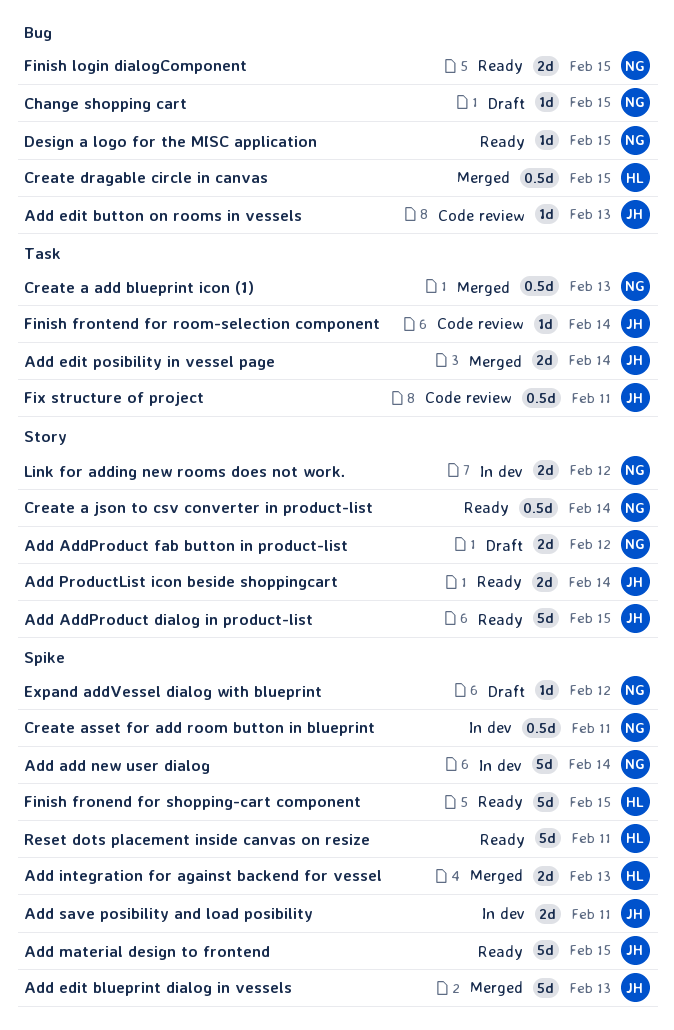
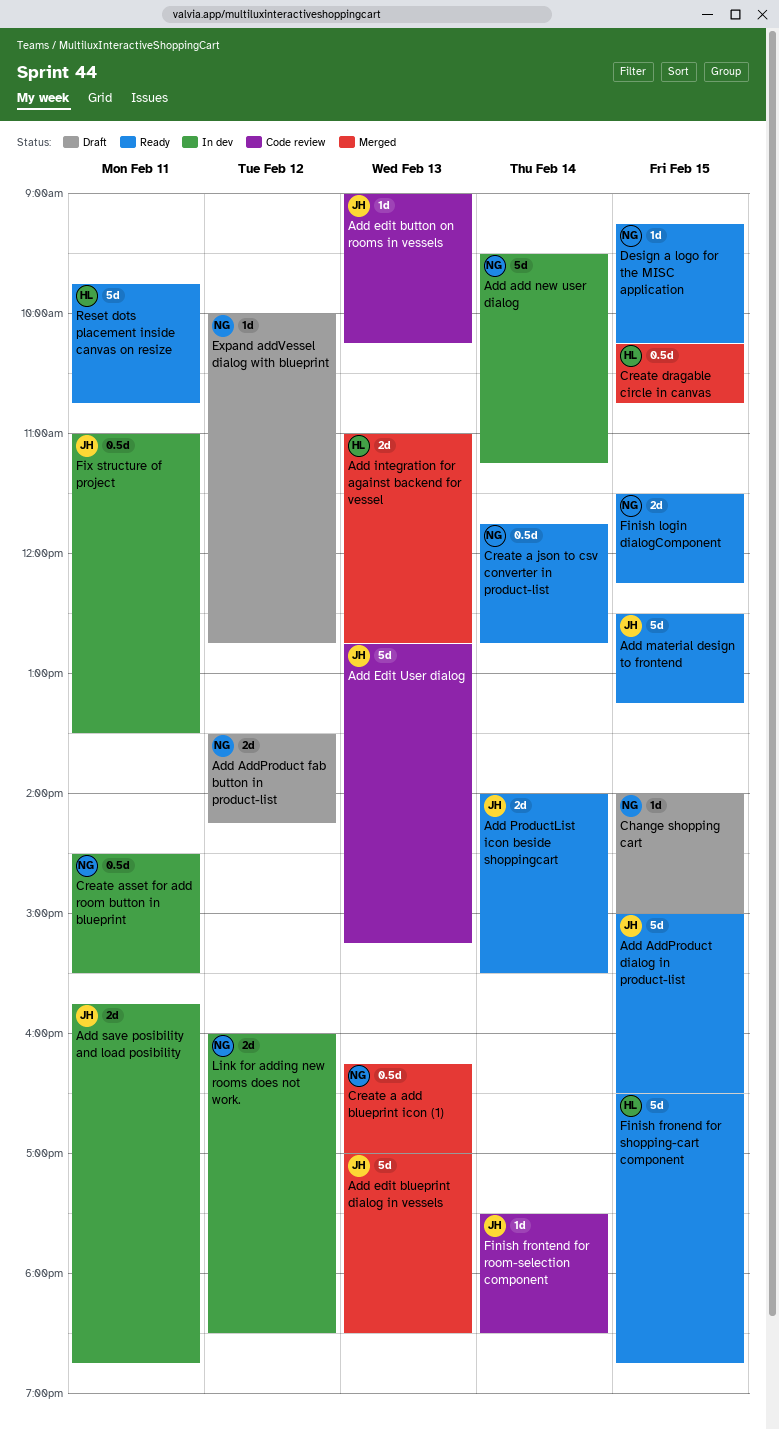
Add edit posibility in vessel page: present -> none
Add Edit User dialog: none -> present
Fix structure of project, status: Code review -> In dev

